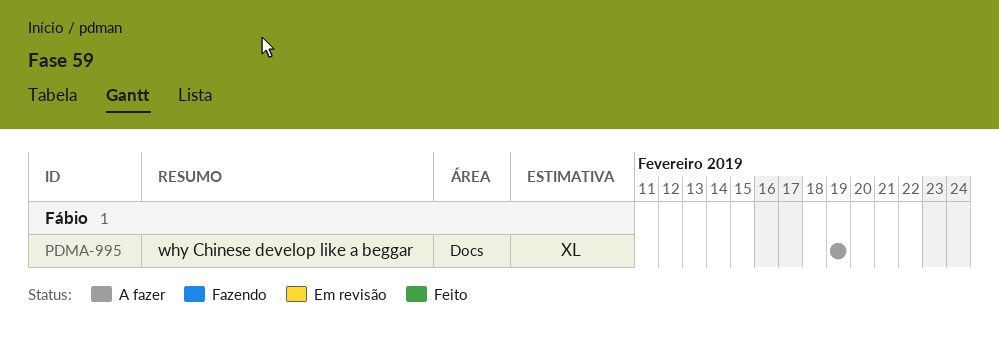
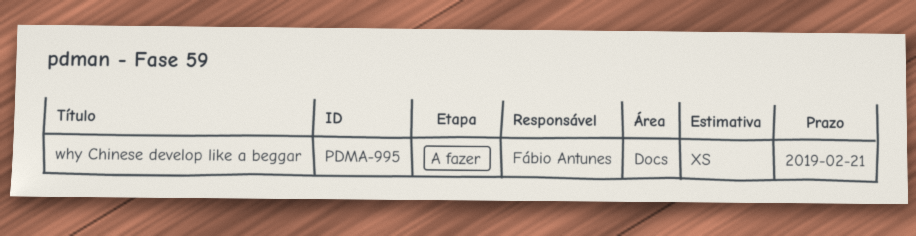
PDMA-995, estimate: XL -> XS
PDMA-995, due: Feb 19 -> Feb 21

